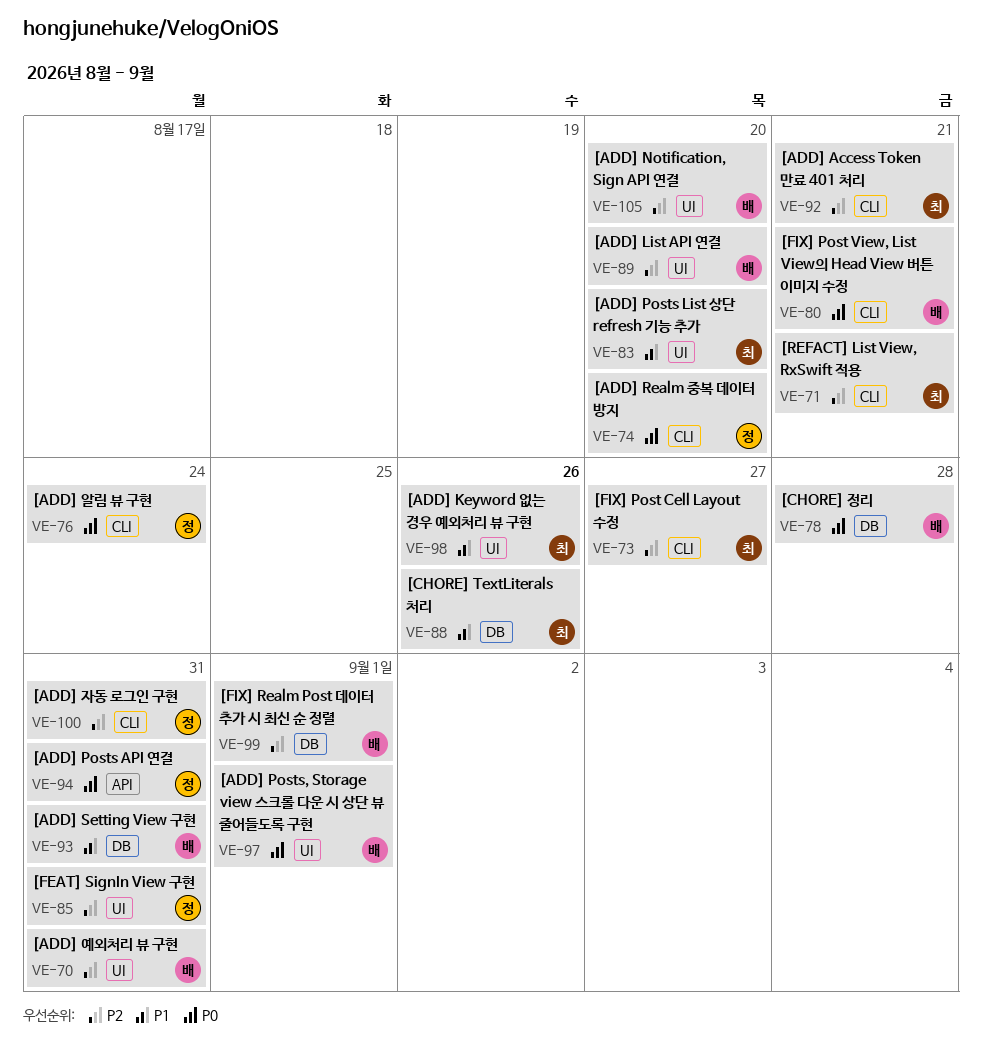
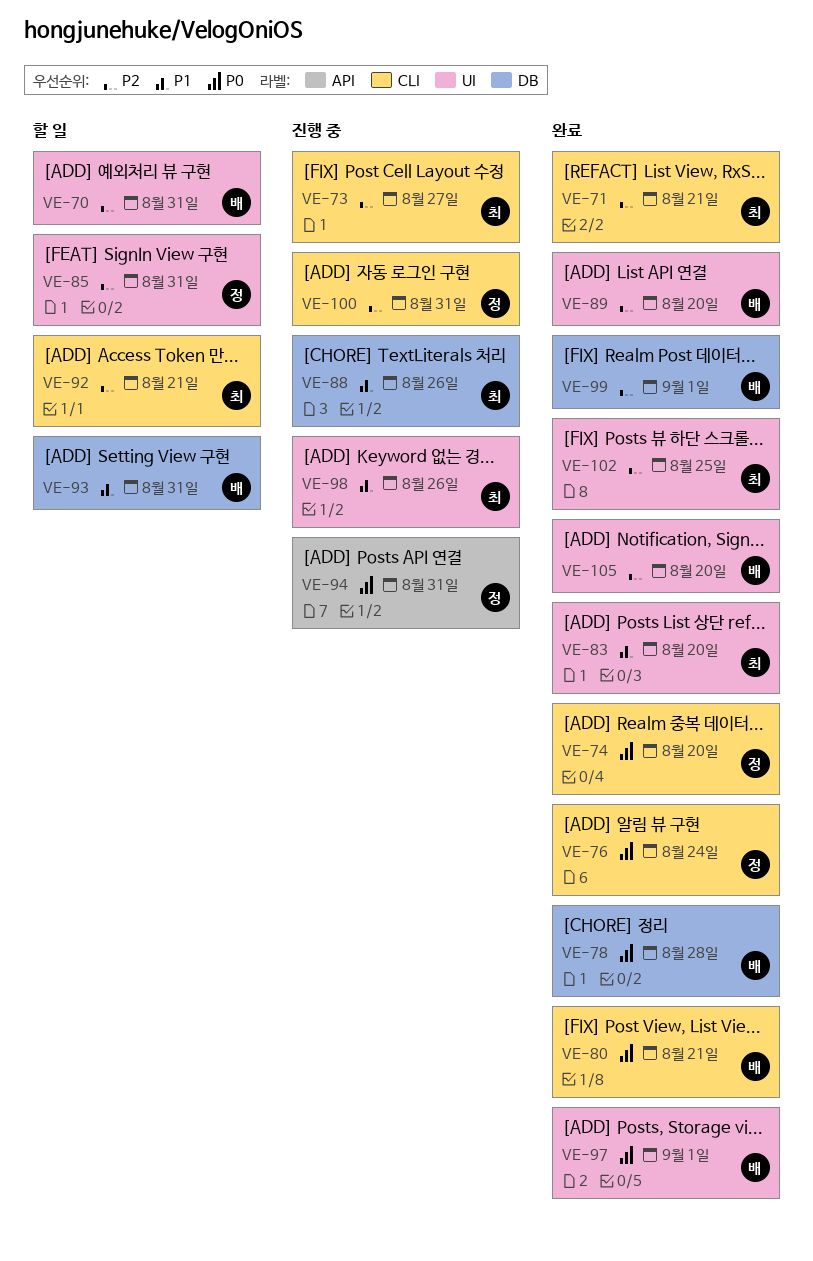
VE-102: none -> present

